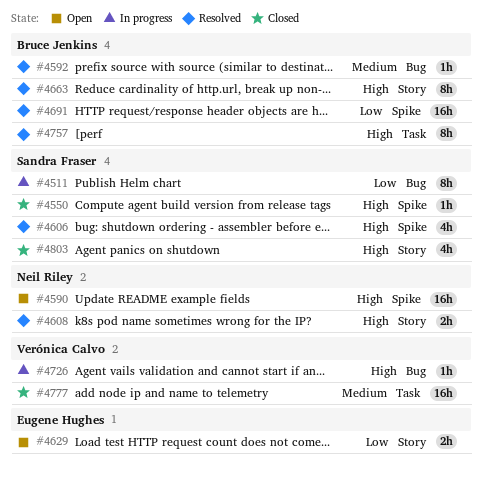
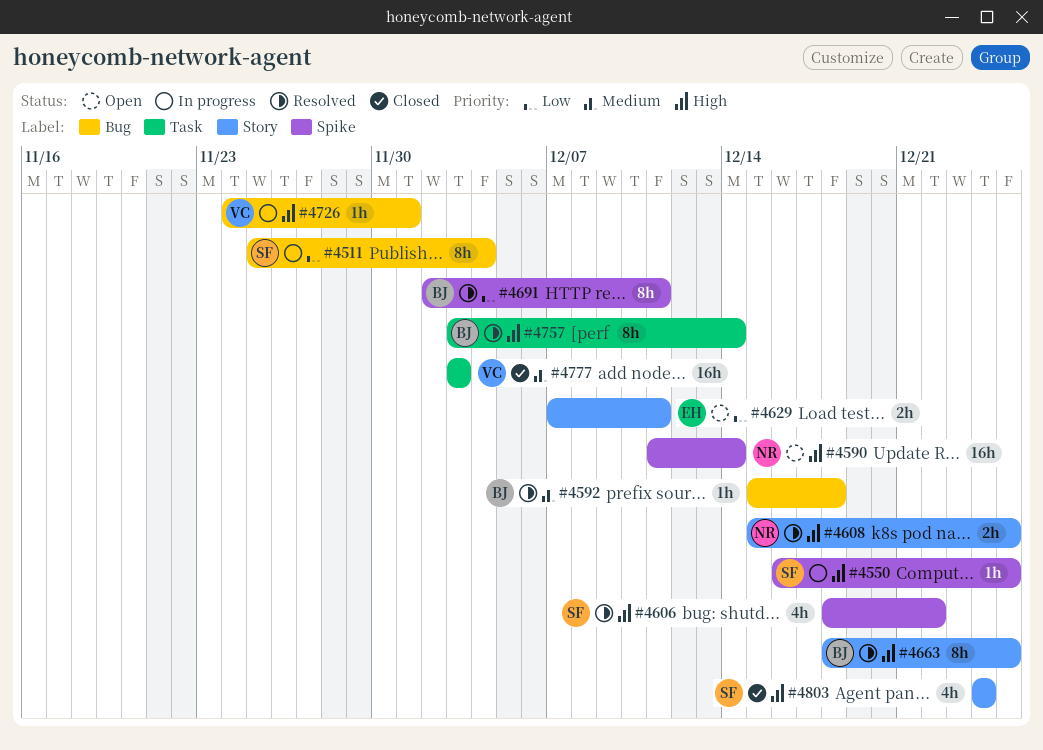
#4550, status: Closed -> In progress
#4691, estimate: 16h -> 8h

